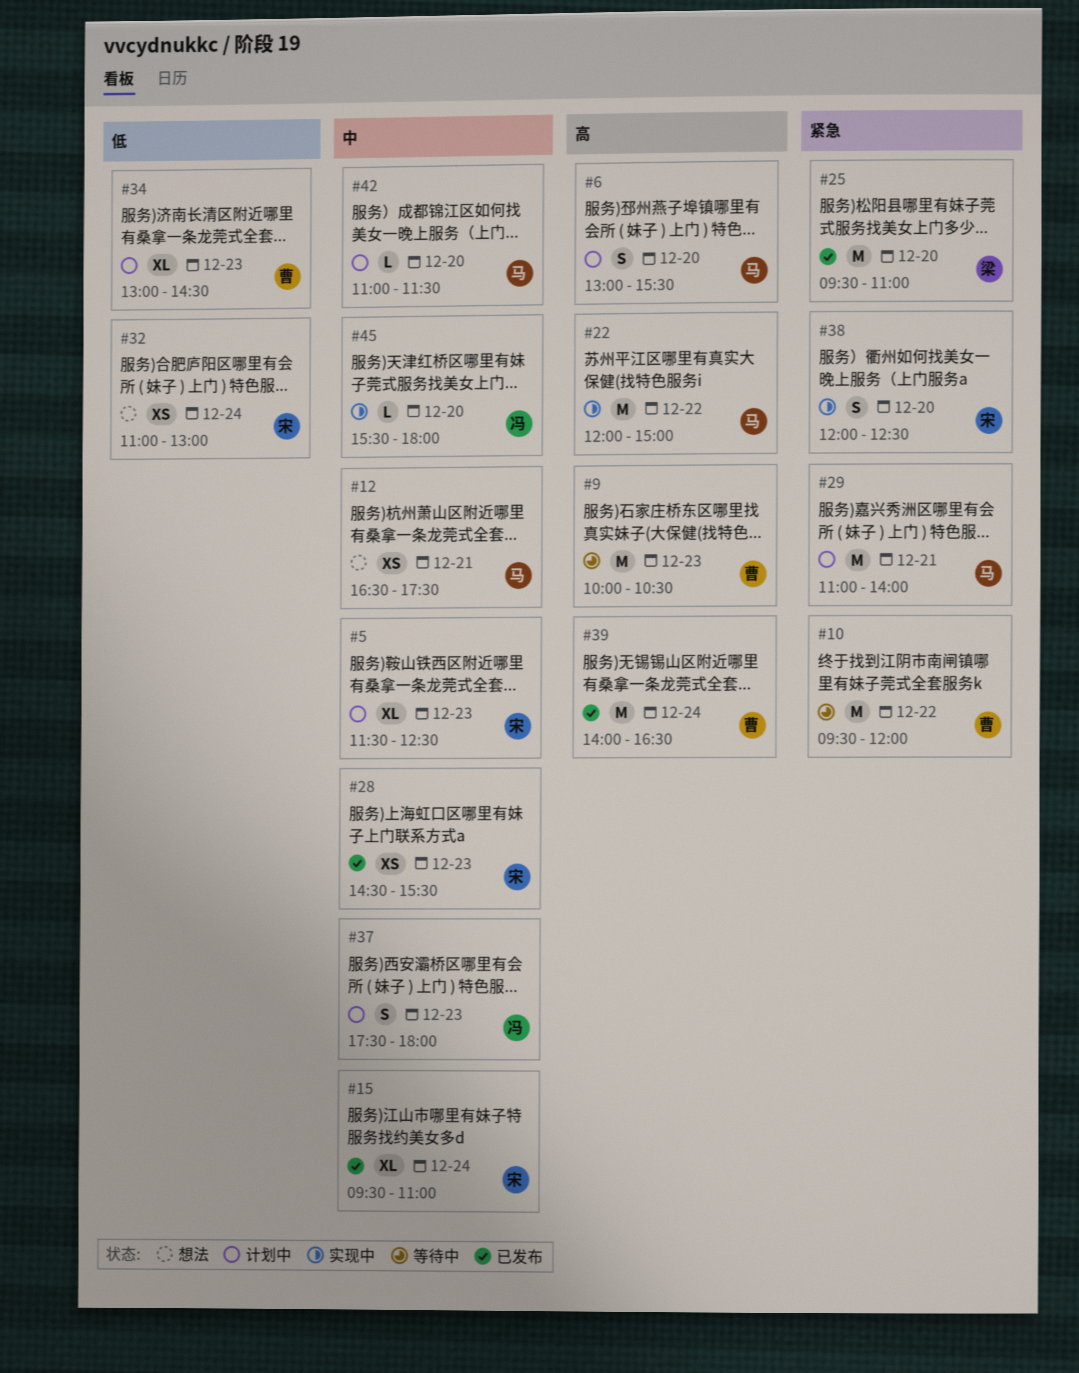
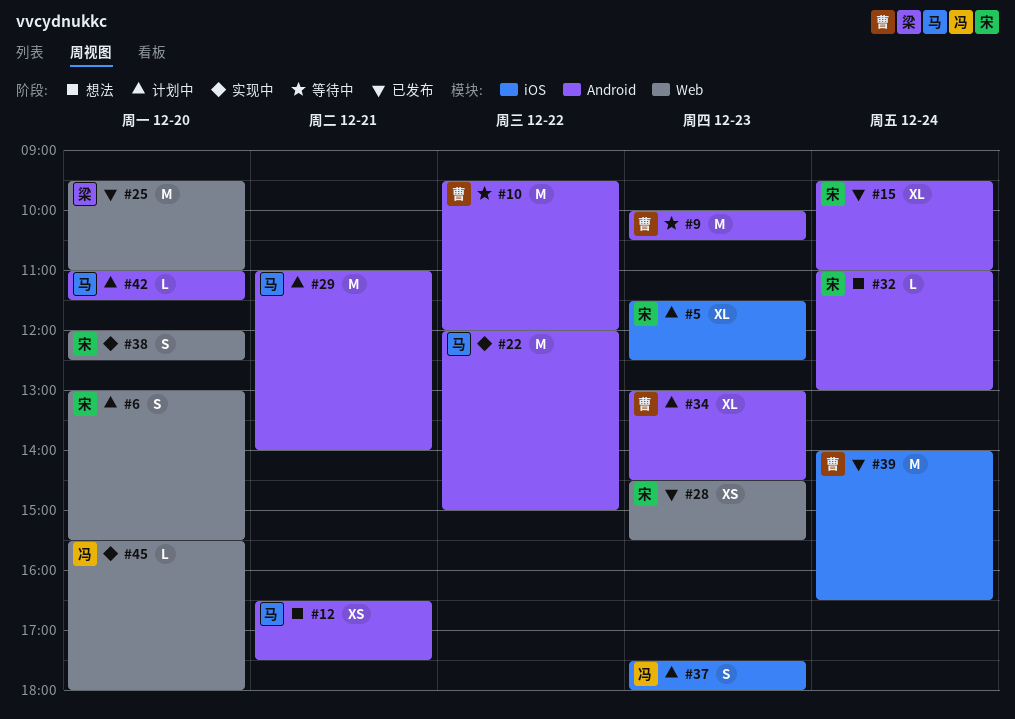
#6, owner: 马 -> 宋
#32, estimate: XS -> L

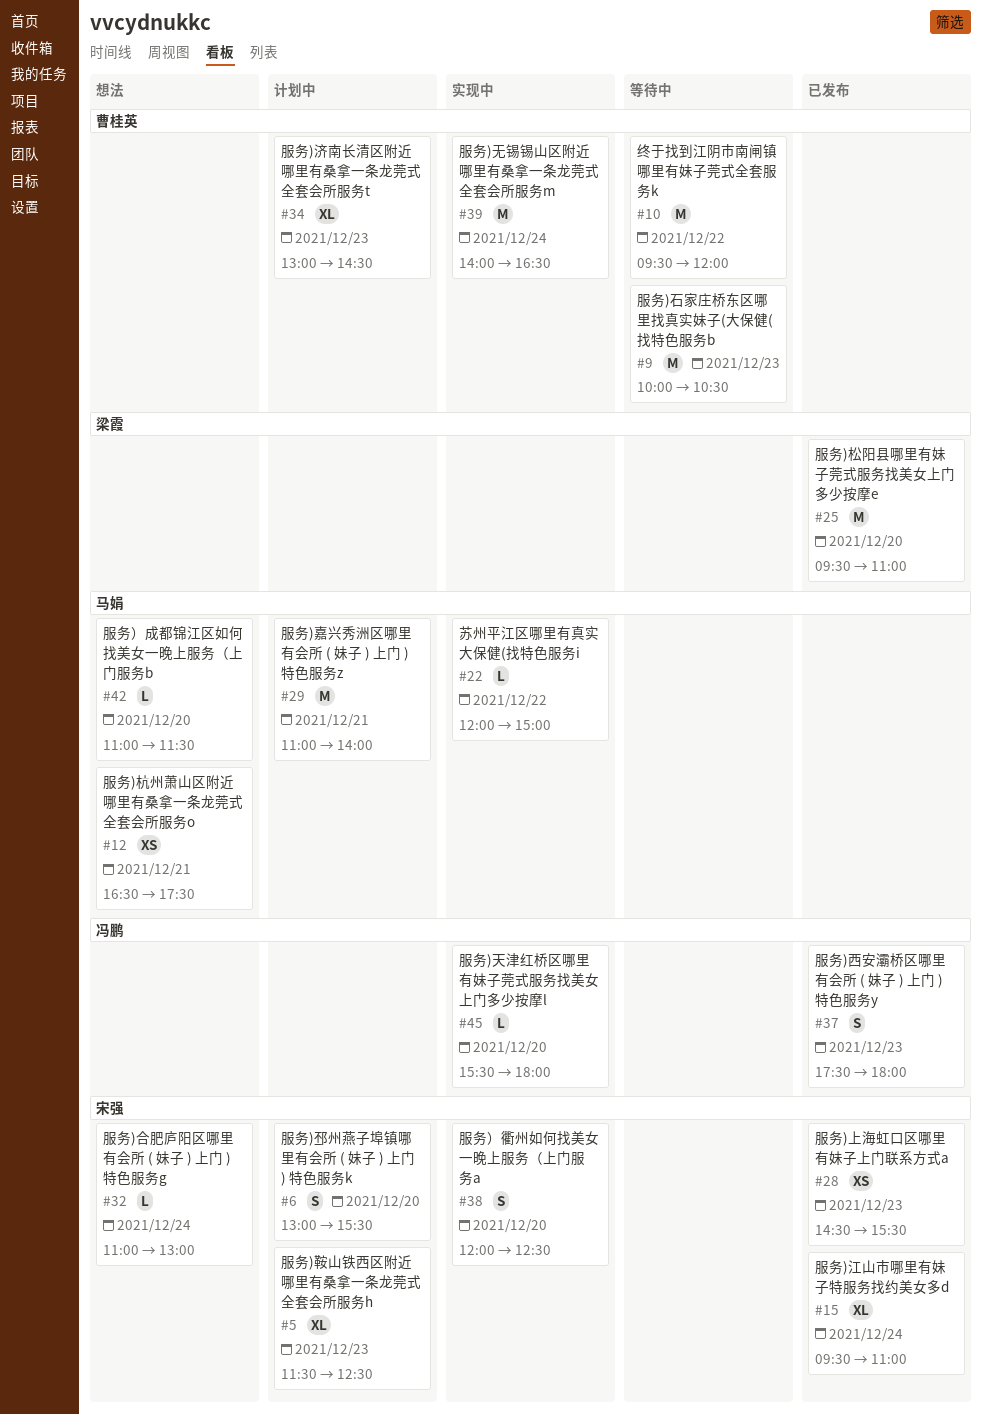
#22, estimate: M -> L
#37, status: 计划中 -> 已发布
#39, status: 已发布 -> 实现中
#42, status: 计划中 -> 想法

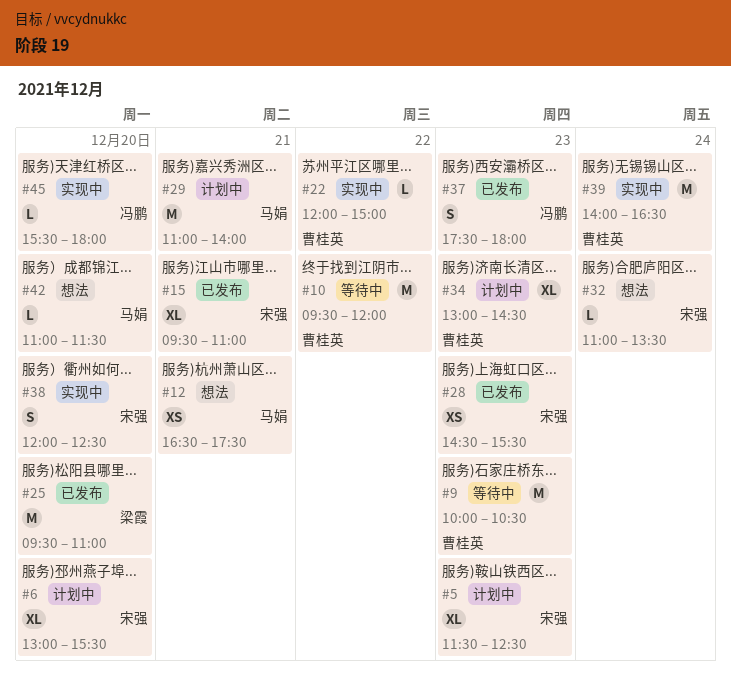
#6, estimate: S -> XL
#15, day: Dec 24 -> Dec 21
#22, owner: 马娟 -> 曹桂英
#32, ends: 13:00 -> 13:30

